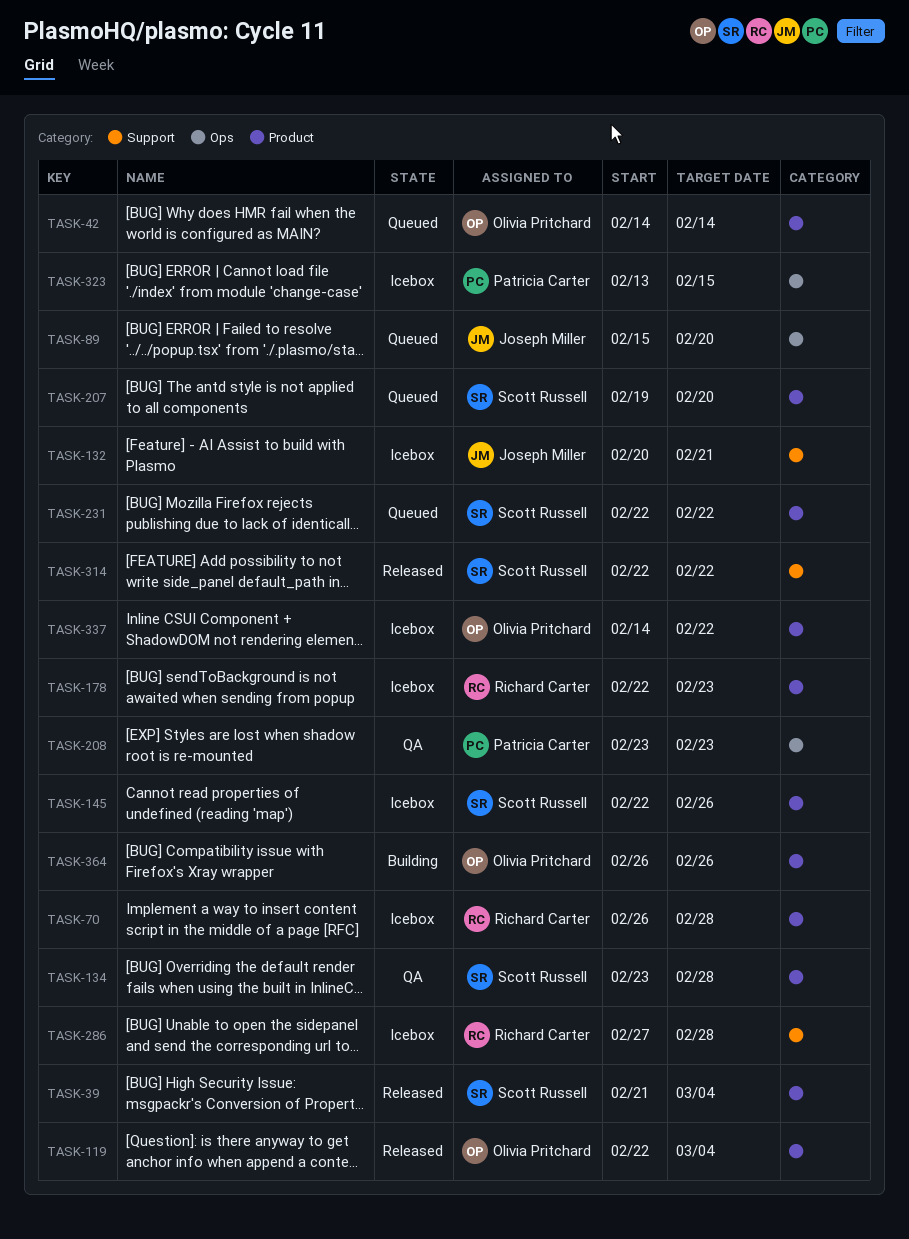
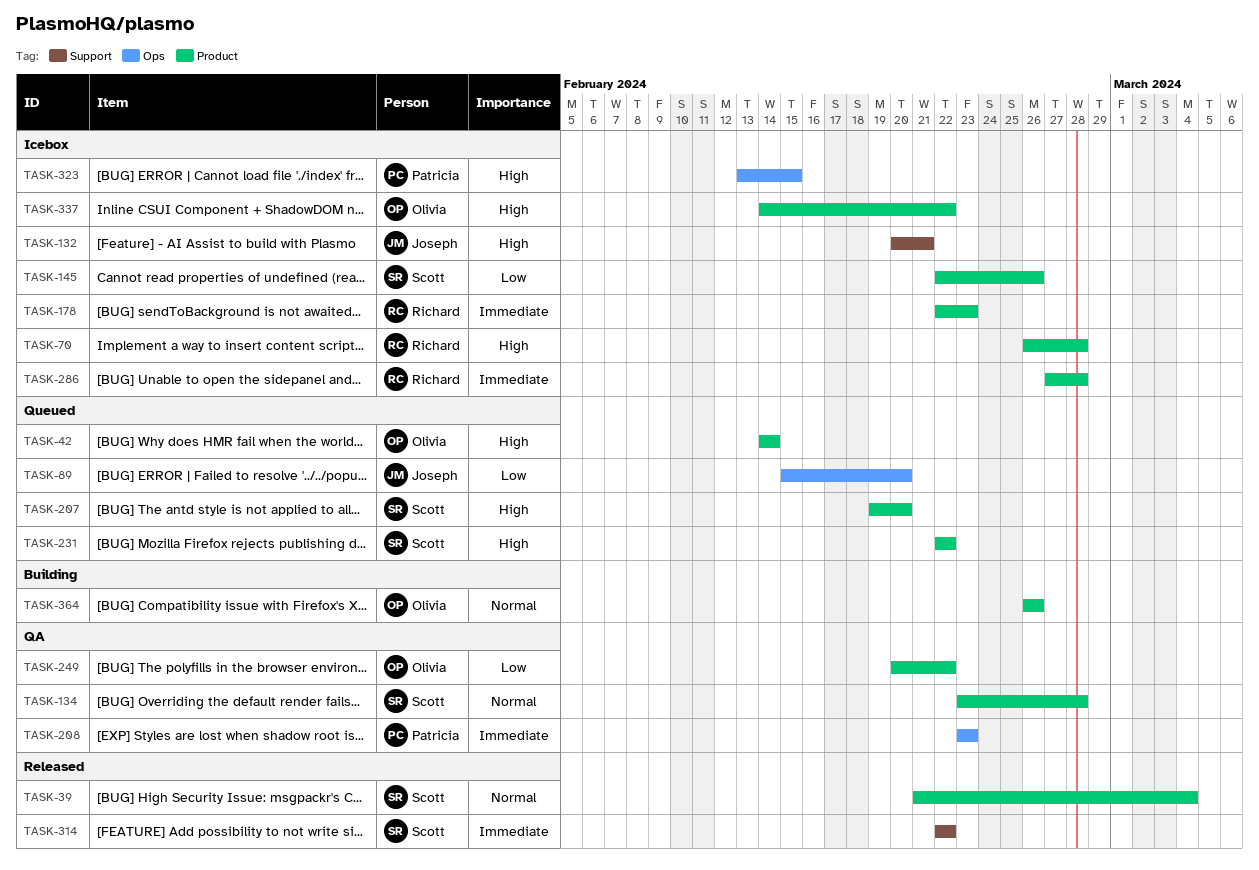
TASK-119: present -> none
TASK-249: none -> present
TASK-286, label: Support -> Product

